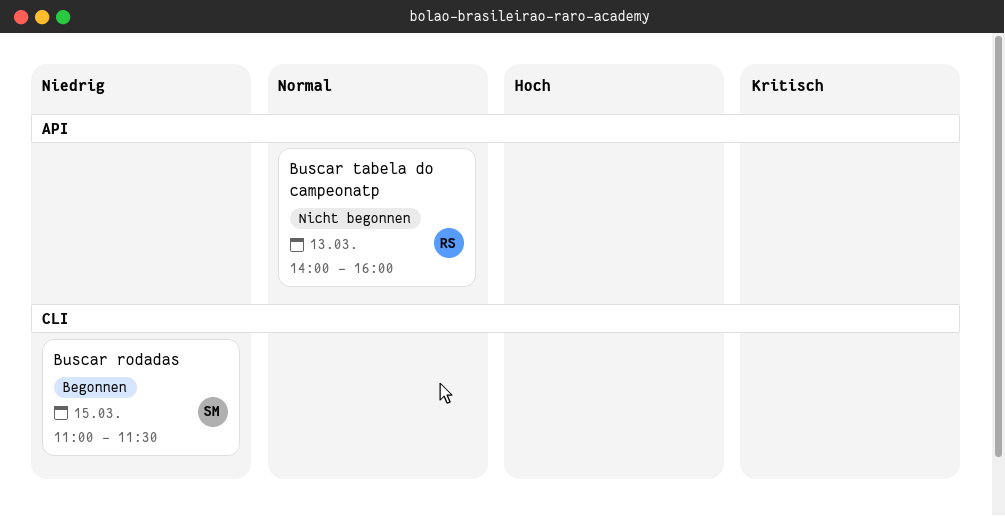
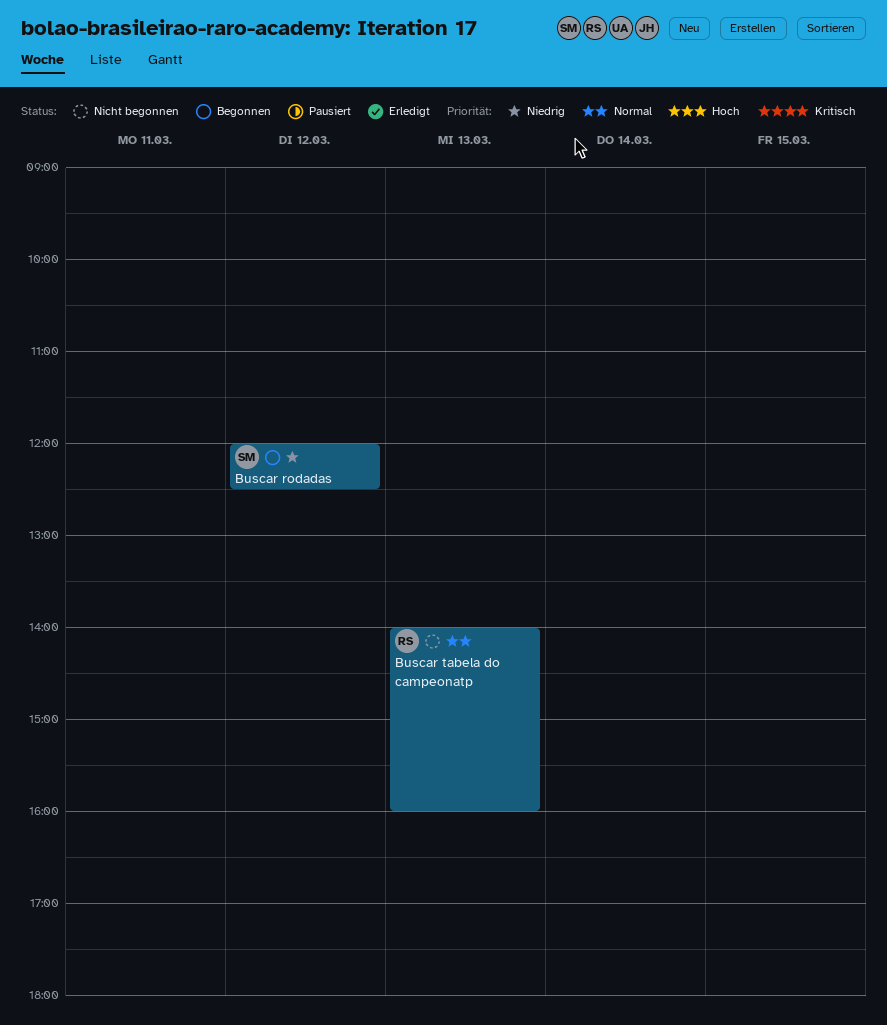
Buscar rodadas, day: Mar 15 -> Mar 12
Buscar rodadas, begins: 11:00 -> 12:00
Buscar rodadas, ends: 11:30 -> 12:30

